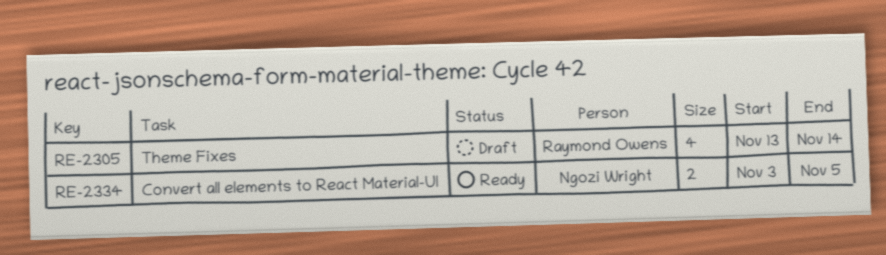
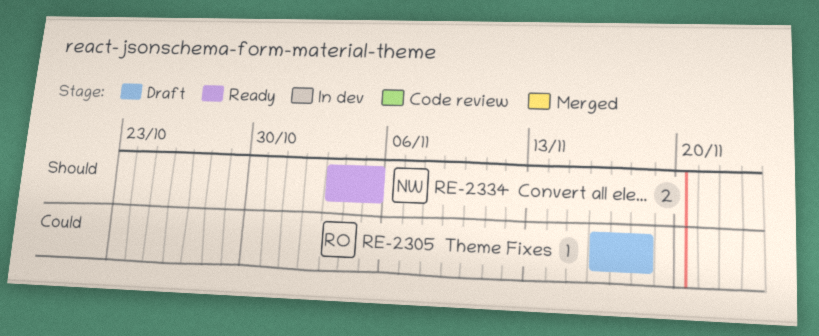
RE-2305, estimate: 4 -> 1
RE-2305, start: Nov 13 -> Nov 16
RE-2305, due: Nov 14 -> Nov 18

